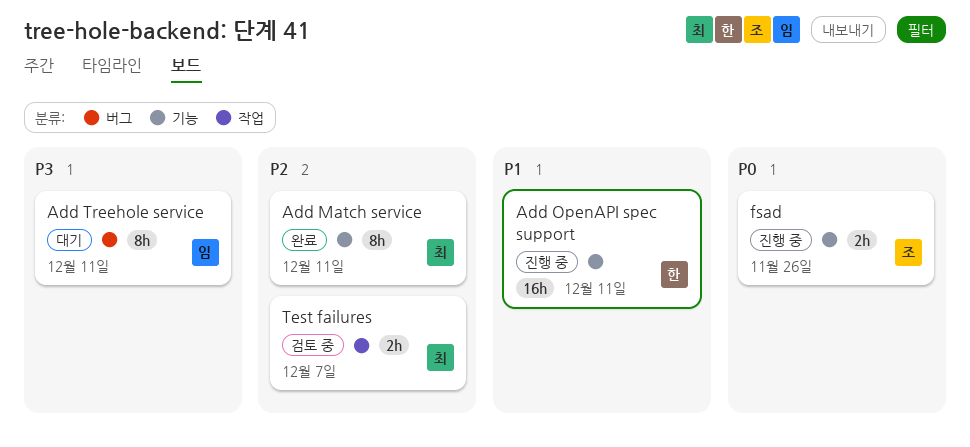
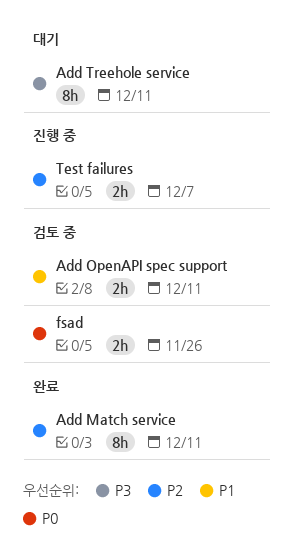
Add OpenAPI spec support, status: 진행 중 -> 검토 중
Add OpenAPI spec support, estimate: 16h -> 2h
fsad, status: 진행 중 -> 검토 중
Test failures, status: 검토 중 -> 진행 중

